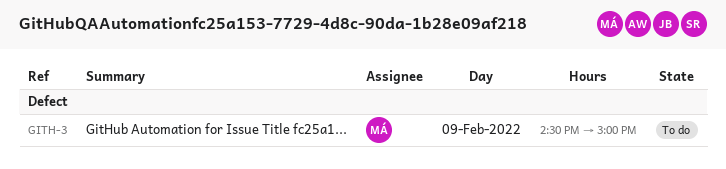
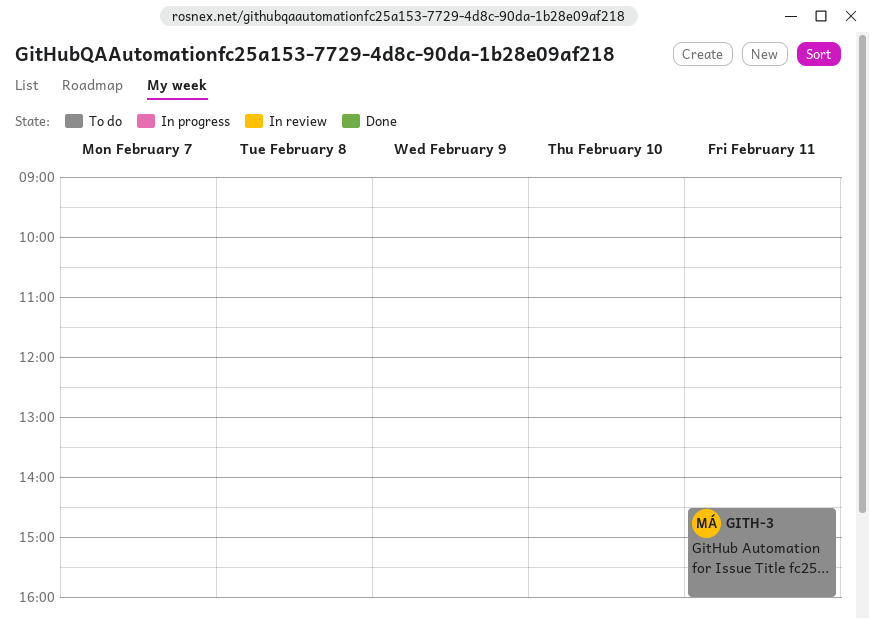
GITH-3, day: Feb 9 -> Feb 11
GITH-3, ends: 15:00 -> 16:00

